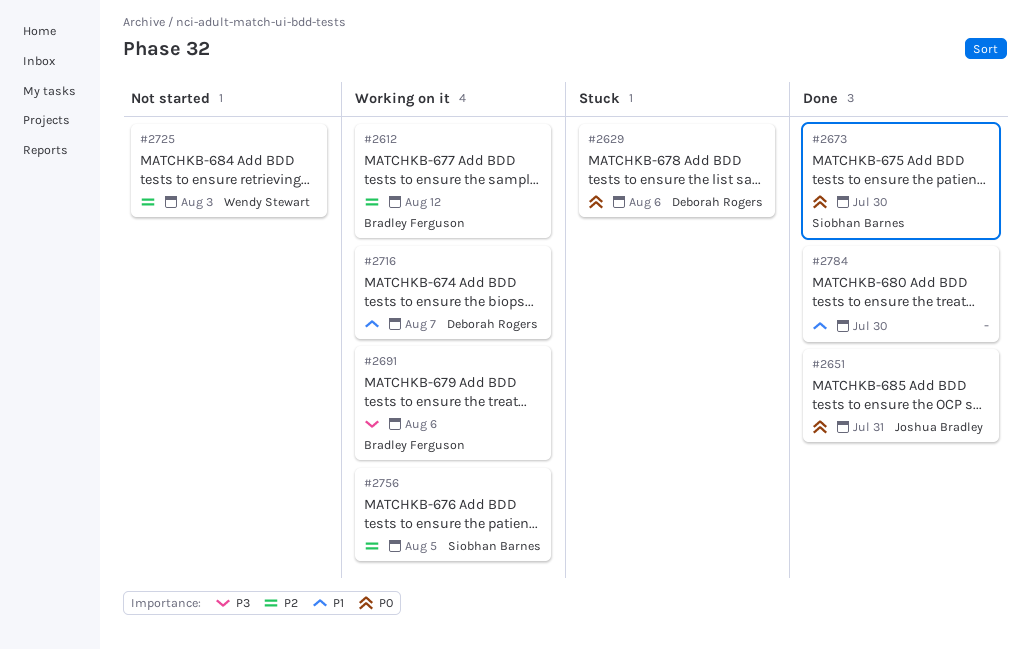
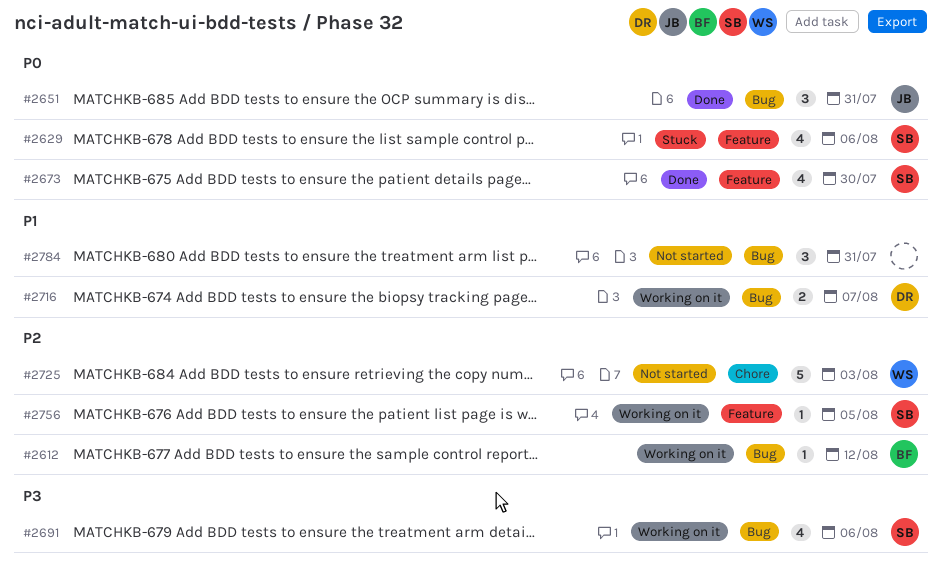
#2629, owner: Deborah Rogers -> Siobhan Barnes
#2691, owner: Bradley Ferguson -> Siobhan Barnes
#2784, status: Done -> Not started
#2784, due: Jul 30 -> Jul 31

